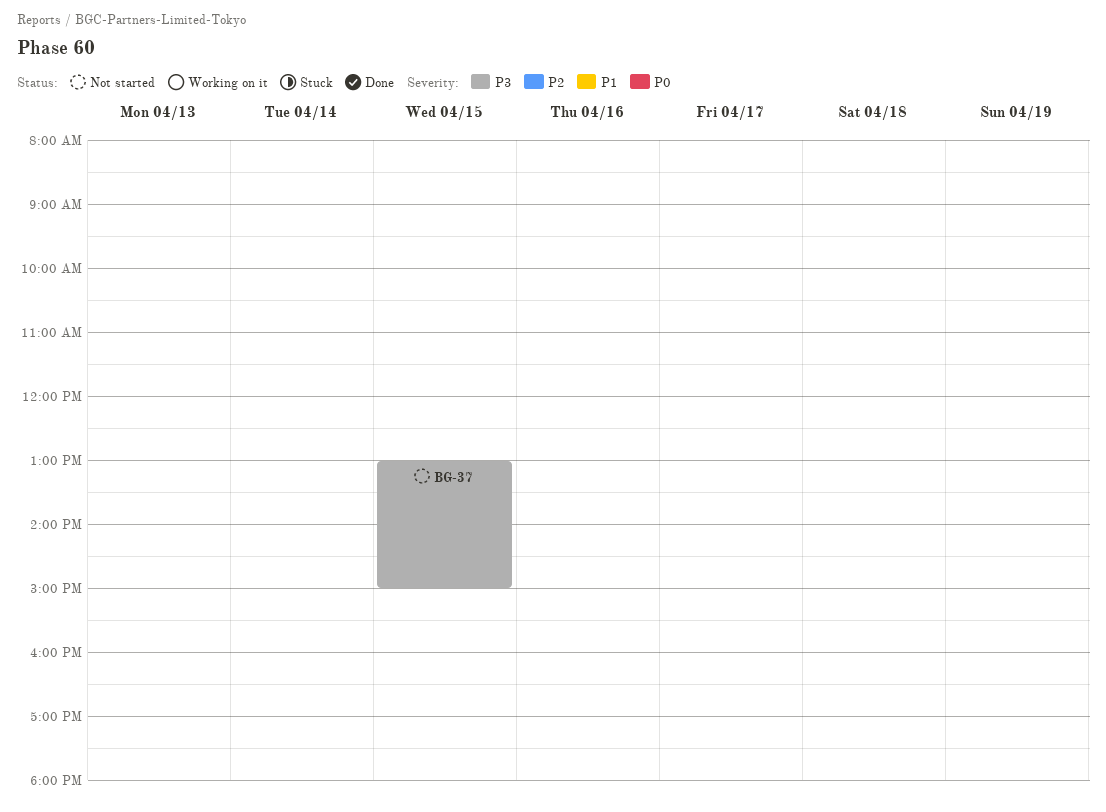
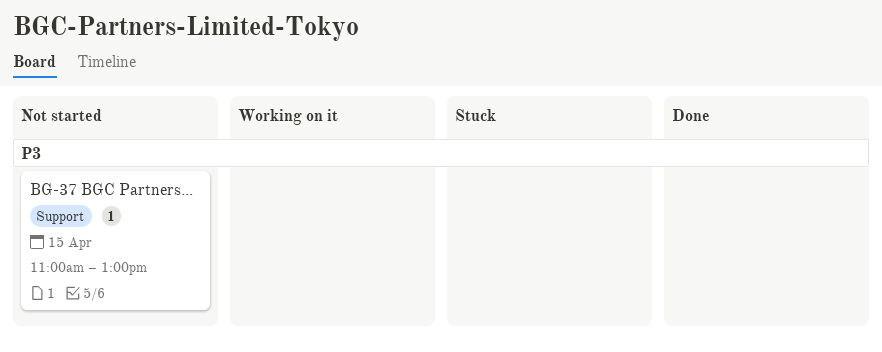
BG-37, begins: 13:00 -> 11:00
BG-37, ends: 15:00 -> 13:00

